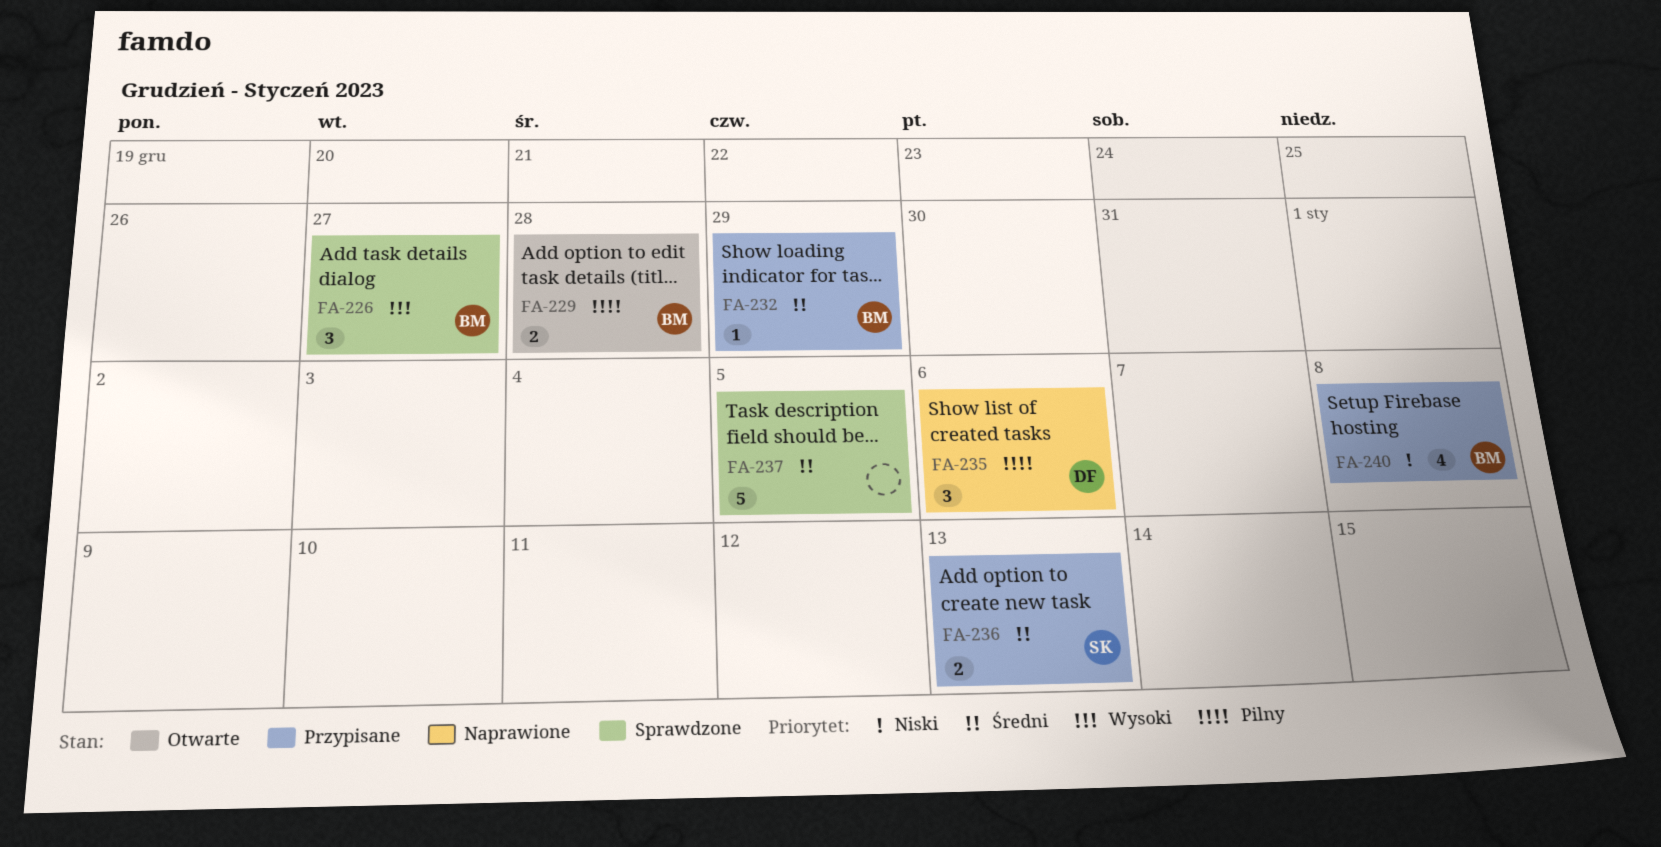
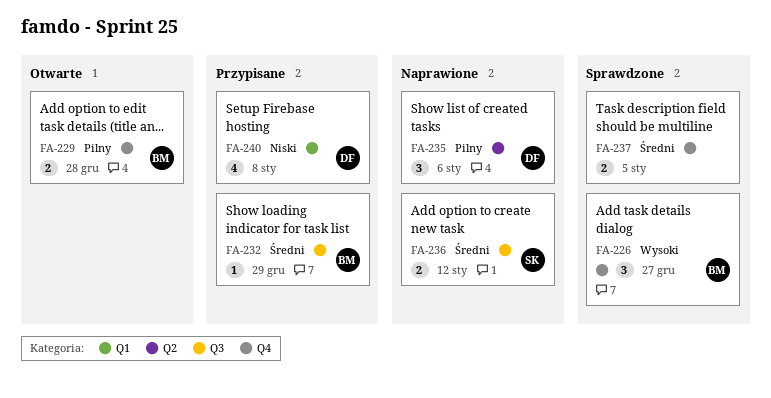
FA-236, status: Przypisane -> Naprawione
FA-236, due: Jan 13 -> Jan 12
FA-237, estimate: 5 -> 2
FA-240, owner: BM -> DF

